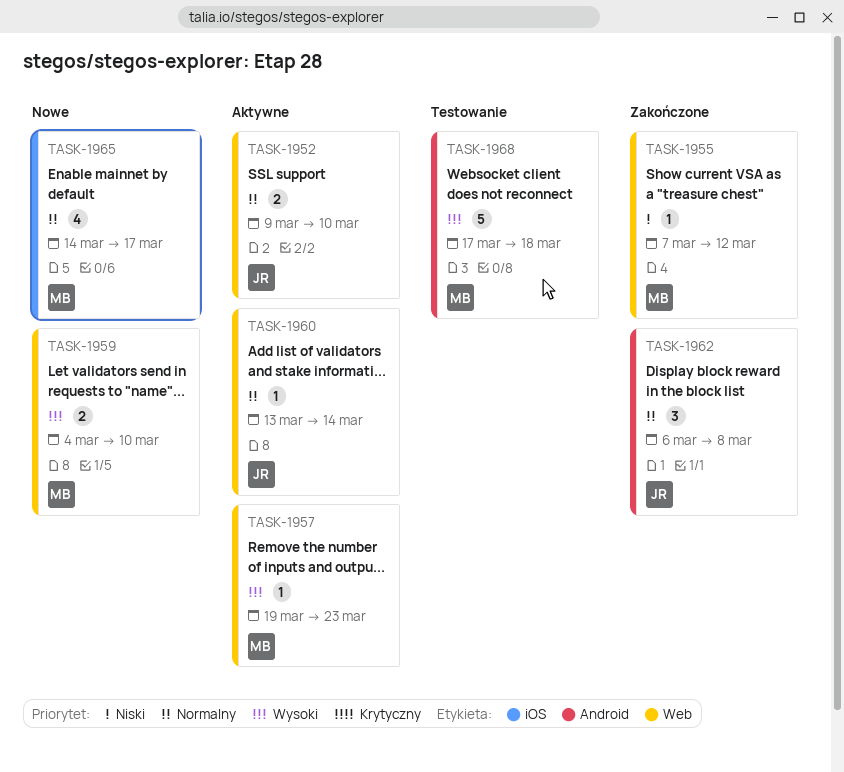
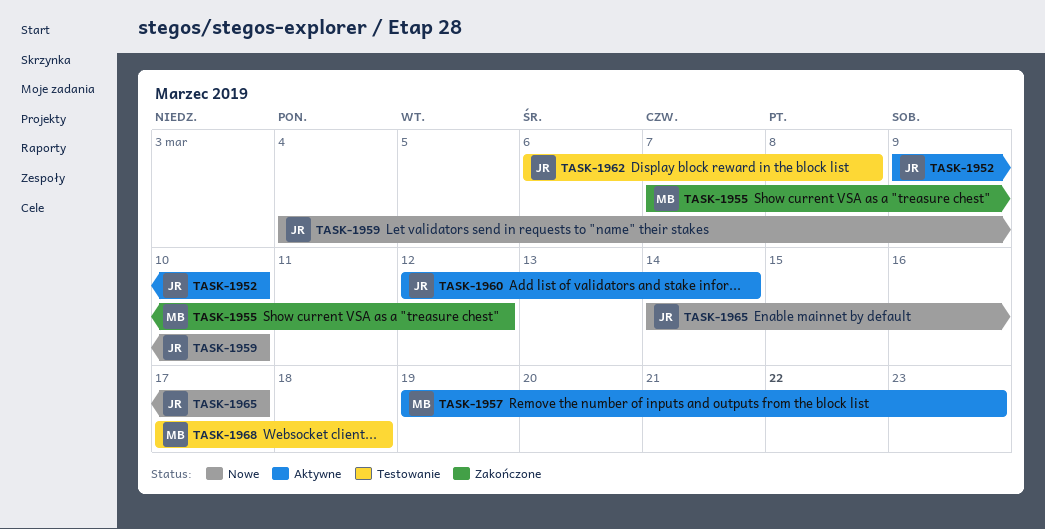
TASK-1959, owner: MB -> JR
TASK-1960, start: Mar 13 -> Mar 12
TASK-1962, status: Zakończone -> Testowanie
TASK-1965, owner: MB -> JR

